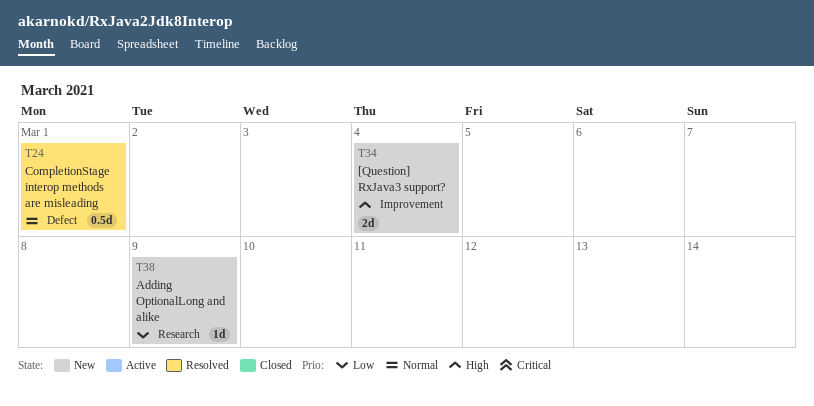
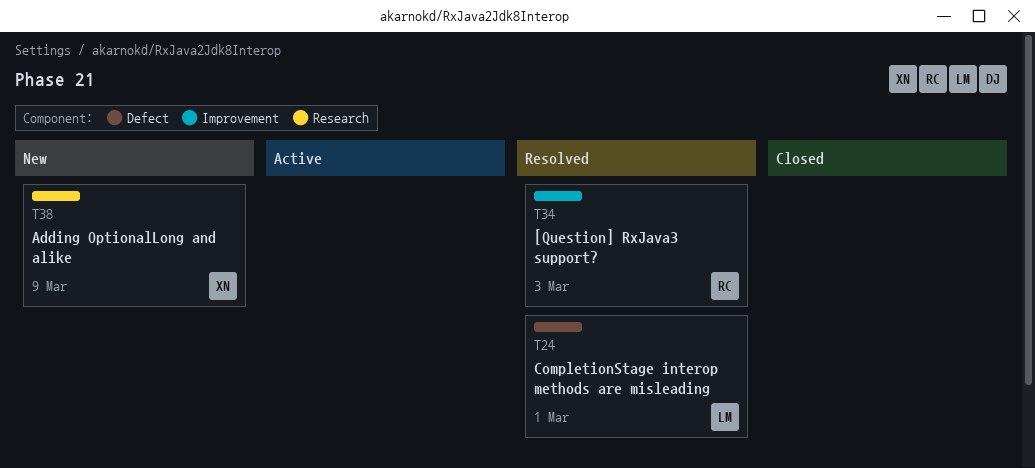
T34, status: New -> Resolved
T34, due: Mar 4 -> Mar 3

